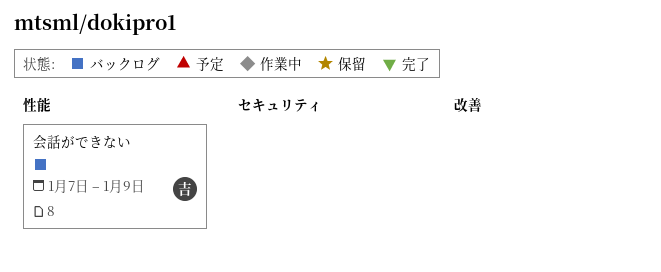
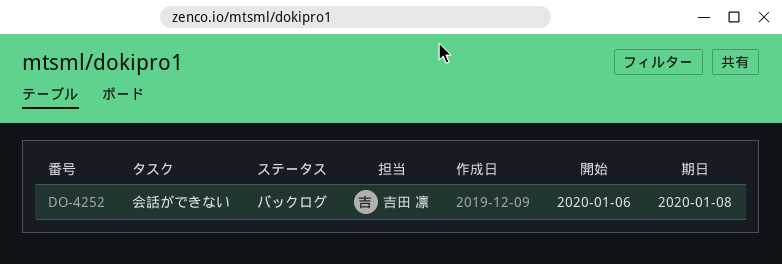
会話ができない, start: Jan 7 -> Jan 6
会話ができない, due: Jan 9 -> Jan 8

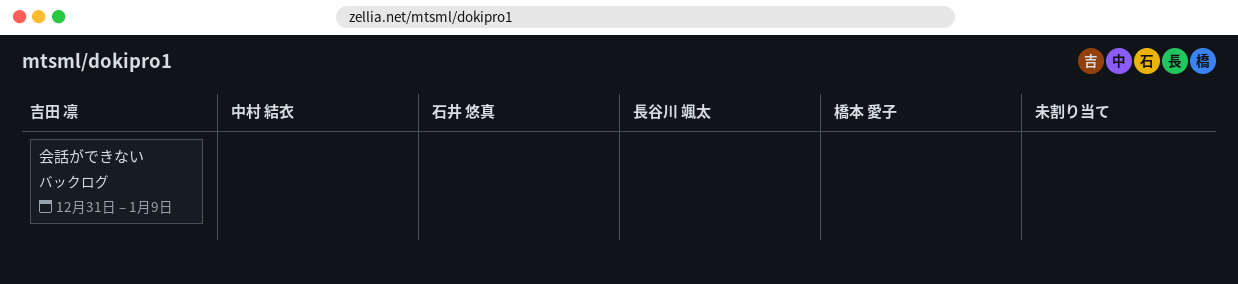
会話ができない, start: Jan 6 -> Dec 31
会話ができない, due: Jan 8 -> Jan 9

